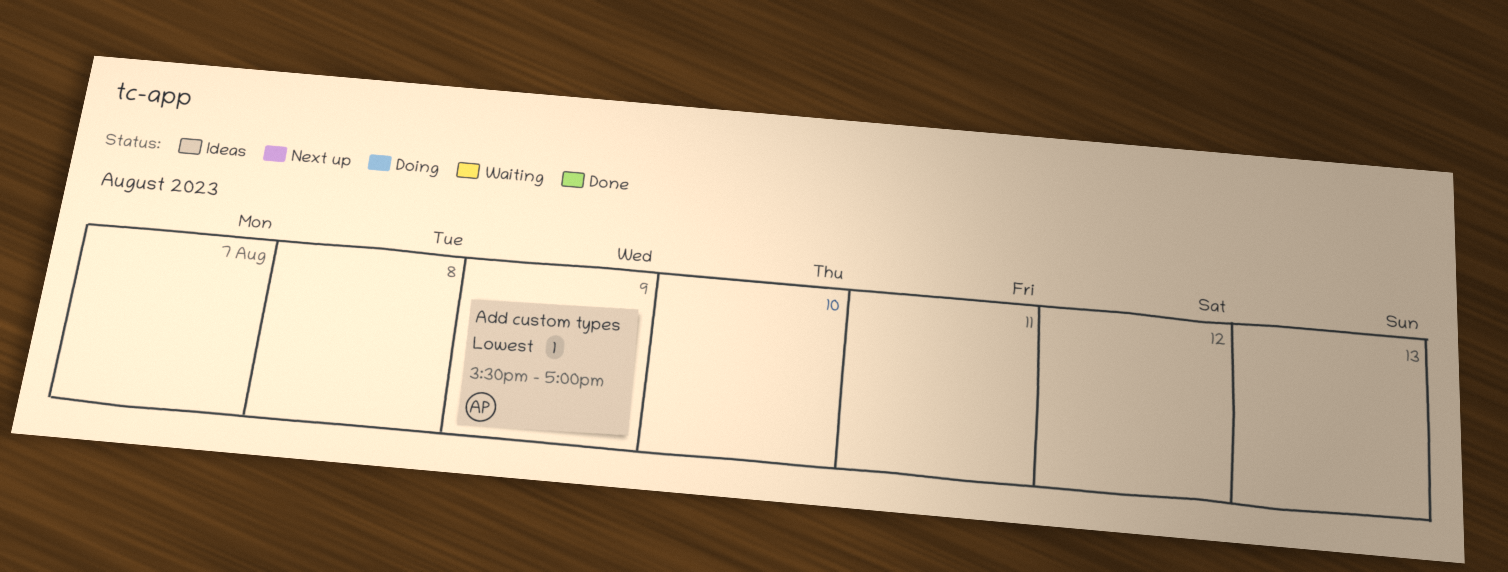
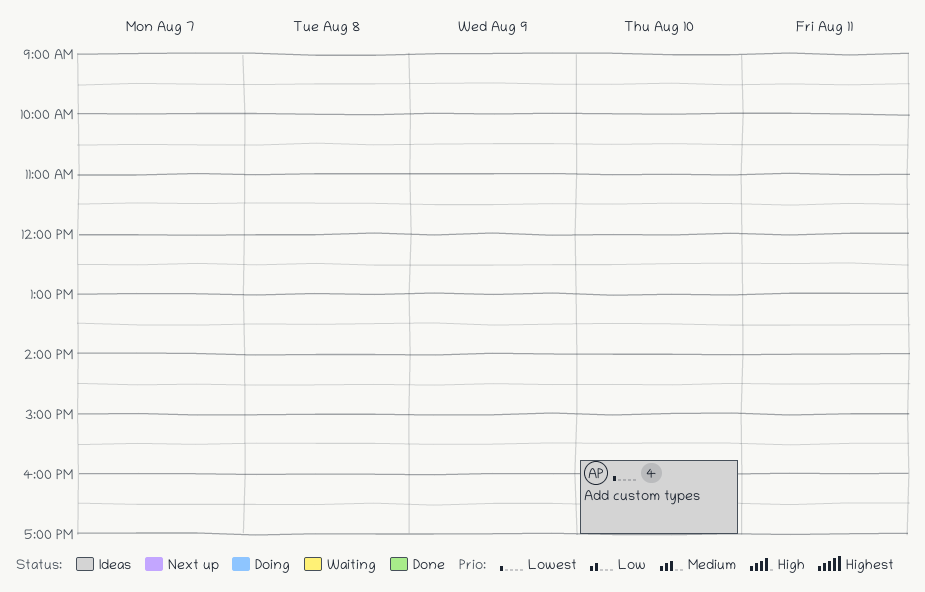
Add custom types, estimate: 1 -> 4
Add custom types, day: Aug 9 -> Aug 10
Add custom types, begins: 15:30 -> 15:45

